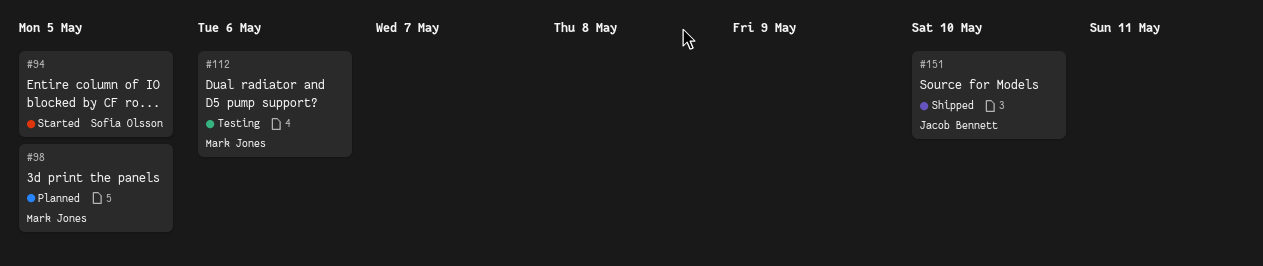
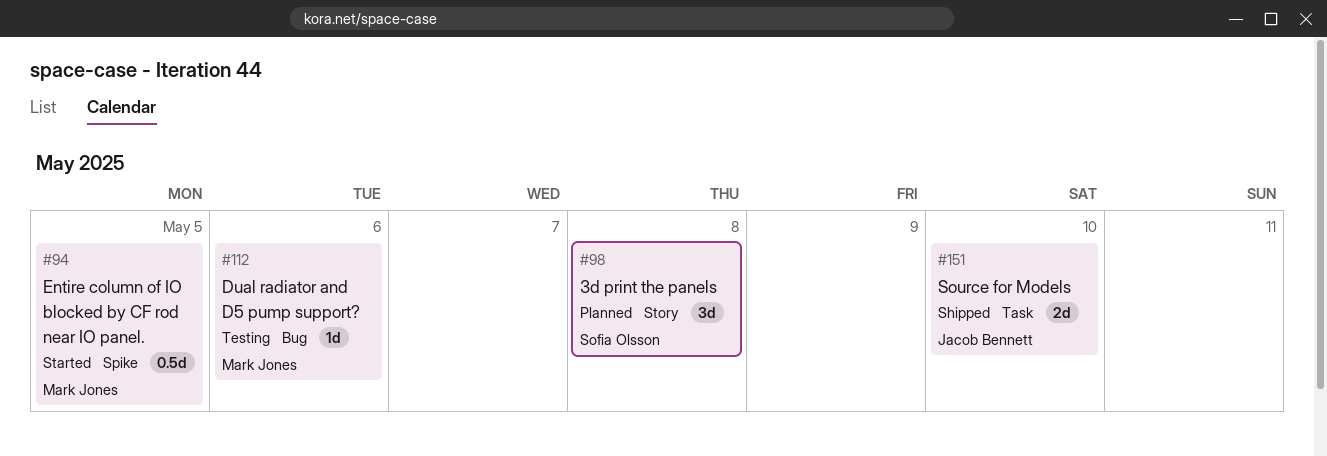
#94, owner: Sofia Olsson -> Mark Jones
#98, owner: Mark Jones -> Sofia Olsson
#98, due: May 5 -> May 8

